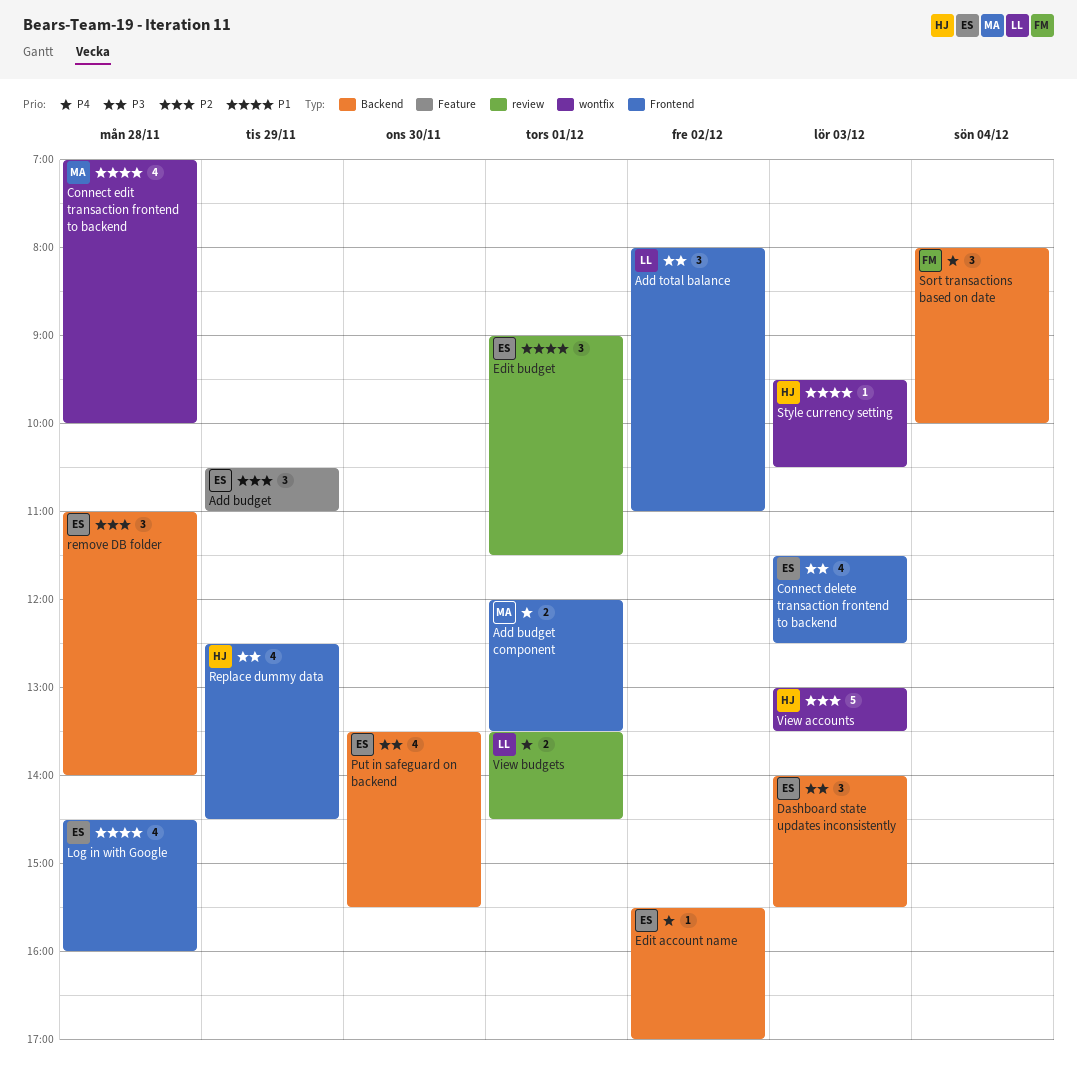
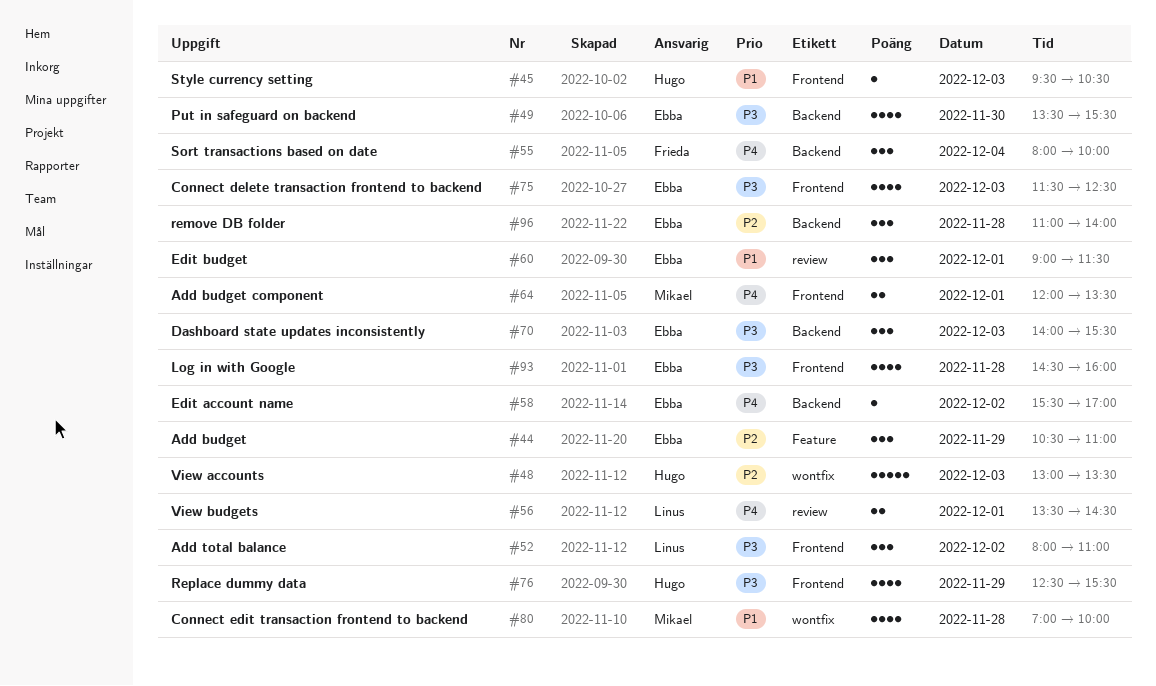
Log in with Google, priority: P1 -> P3
Replace dummy data, ends: 14:30 -> 15:30
Style currency setting, label: wontfix -> Frontend

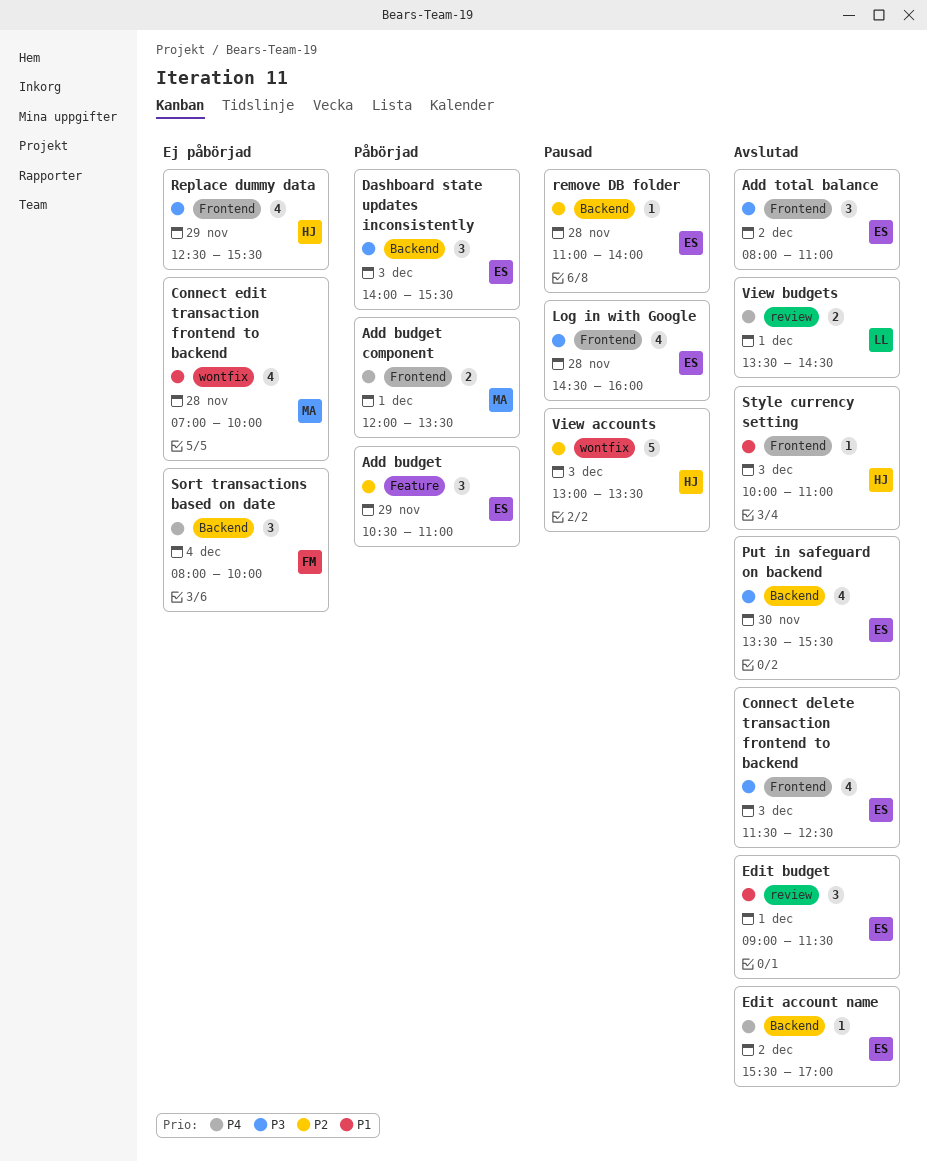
Add total balance, owner: Linus -> Ebba
remove DB folder, estimate: 3 -> 1
Style currency setting, begins: 09:30 -> 10:00
Style currency setting, ends: 10:30 -> 11:00

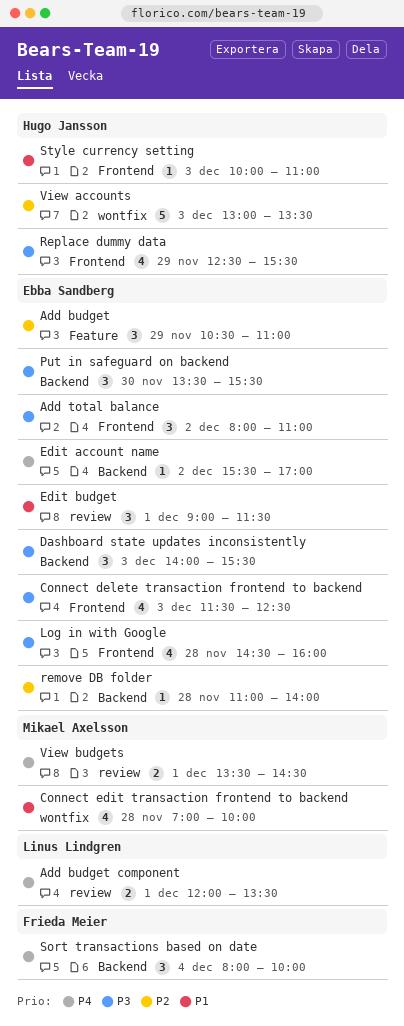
Add budget component, owner: Mikael Axelsson -> Linus Lindgren
Add budget component, label: Frontend -> review
Put in safeguard on backend, estimate: 4 -> 3
View budgets, owner: Linus Lindgren -> Mikael Axelsson

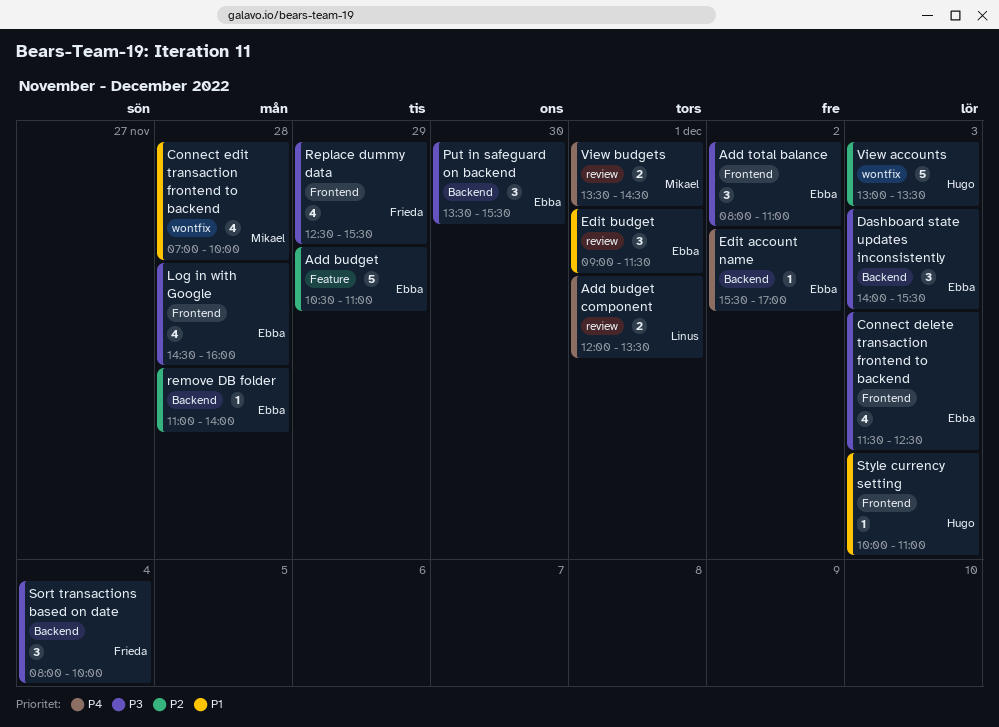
Add budget, estimate: 3 -> 5
Replace dummy data, owner: Hugo Jansson -> Frieda Meier
Sort transactions based on date, priority: P4 -> P3

